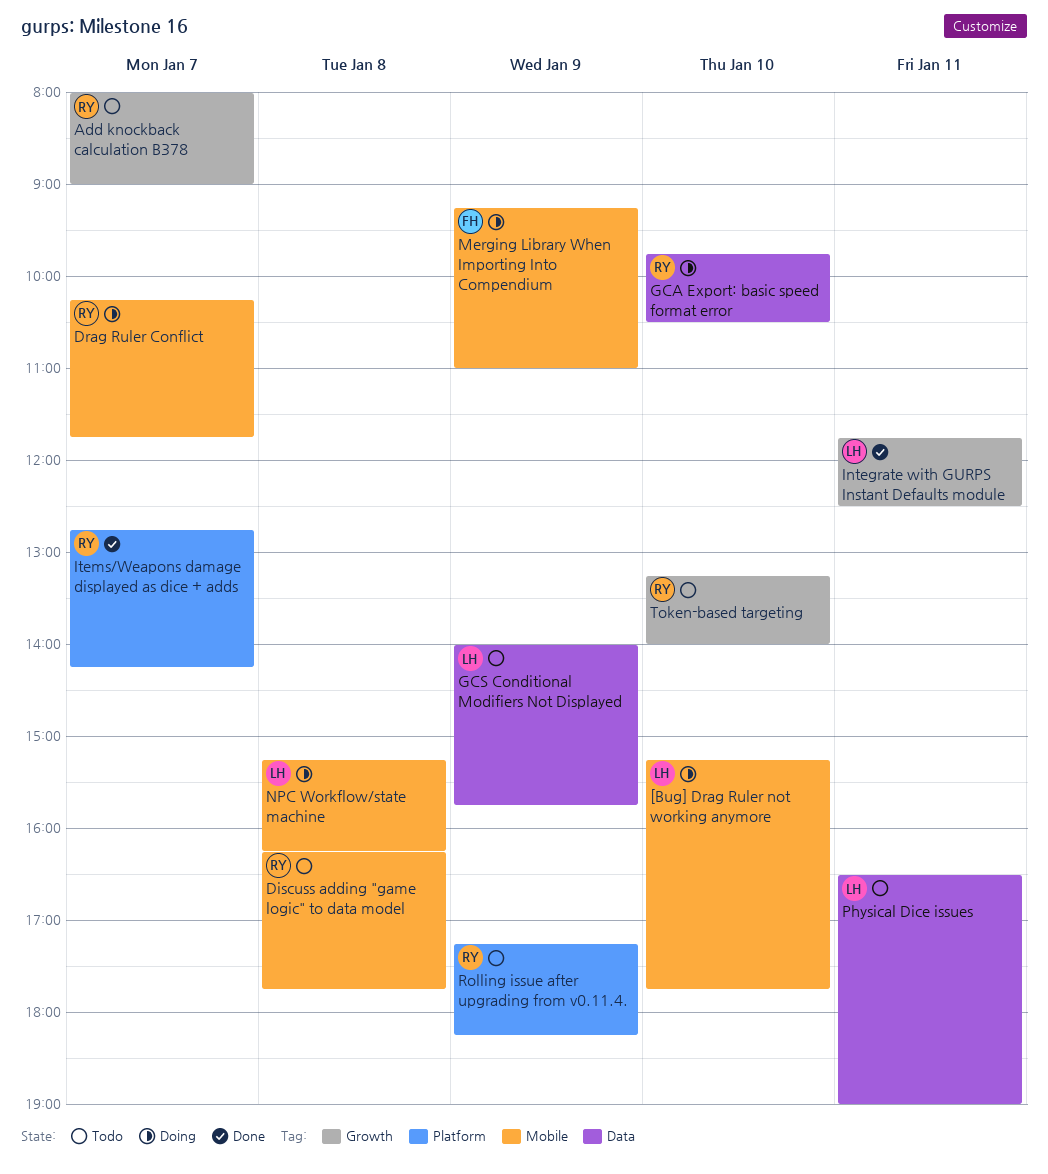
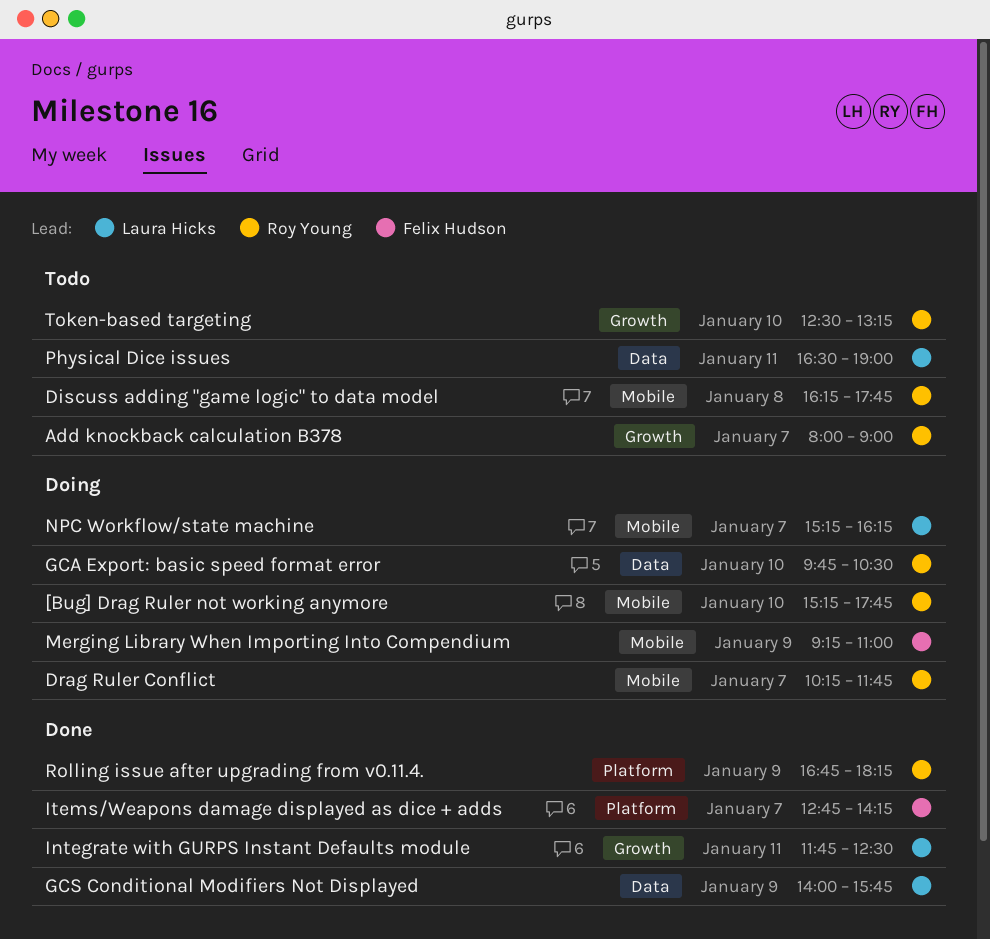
[Bug] Drag Ruler not working anymore, owner: Laura Hicks -> Roy Young
GCS Conditional Modifiers Not Displayed, status: Todo -> Done
Items/Weapons damage displayed as dice + adds, owner: Roy Young -> Felix Hudson
NPC Workflow/state machine, day: Jan 8 -> Jan 7
Rolling issue after upgrading from v0.11.4., status: Todo -> Done
Rolling issue after upgrading from v0.11.4., begins: 17:15 -> 16:45
Token-based targeting, begins: 13:15 -> 12:30
Token-based targeting, ends: 14:00 -> 13:15

